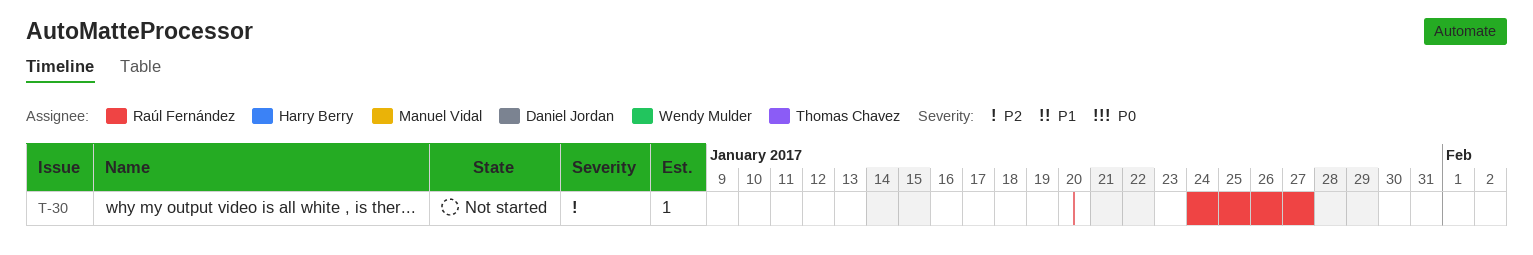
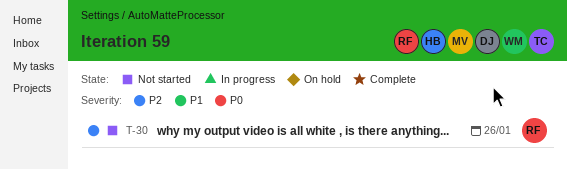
T-30, due: Jan 27 -> Jan 26

